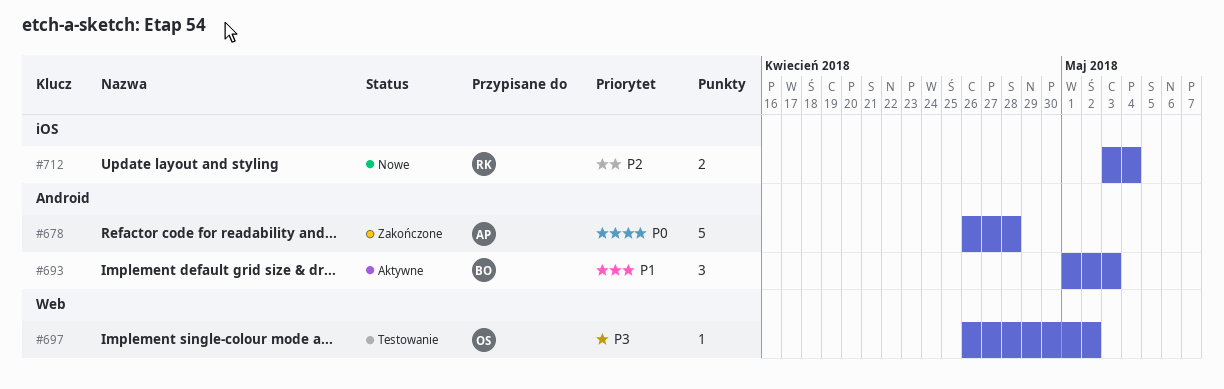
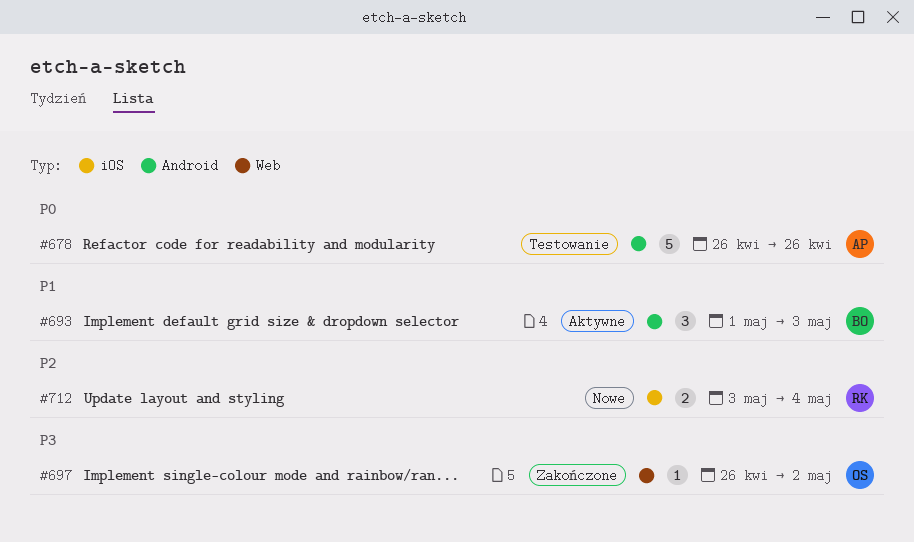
#678, status: Zakończone -> Testowanie
#678, due: Apr 28 -> Apr 26
#697, status: Testowanie -> Zakończone

